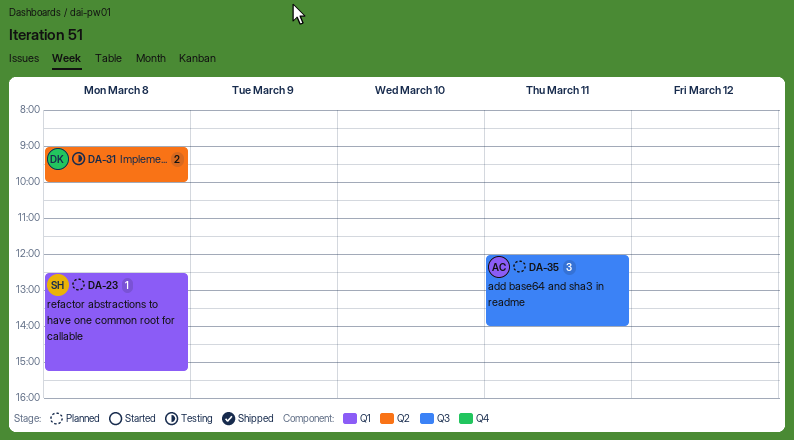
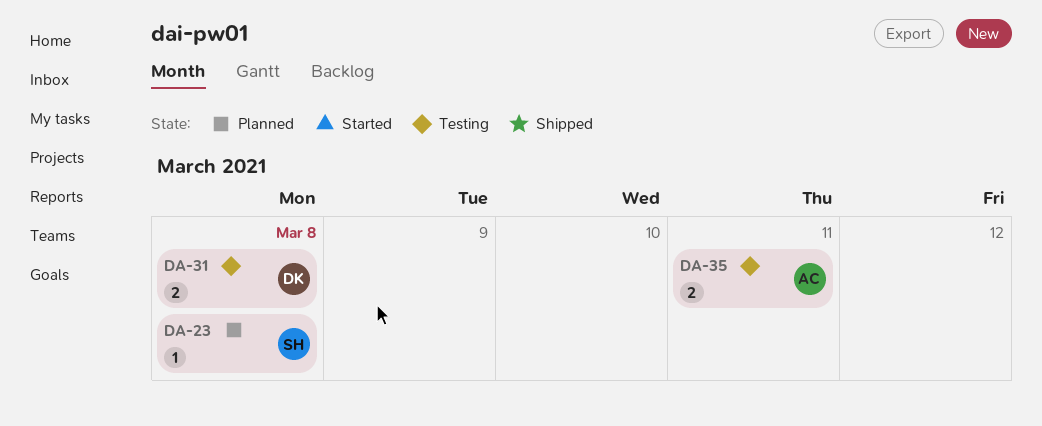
DA-35, status: Planned -> Testing
DA-35, estimate: 3 -> 2

